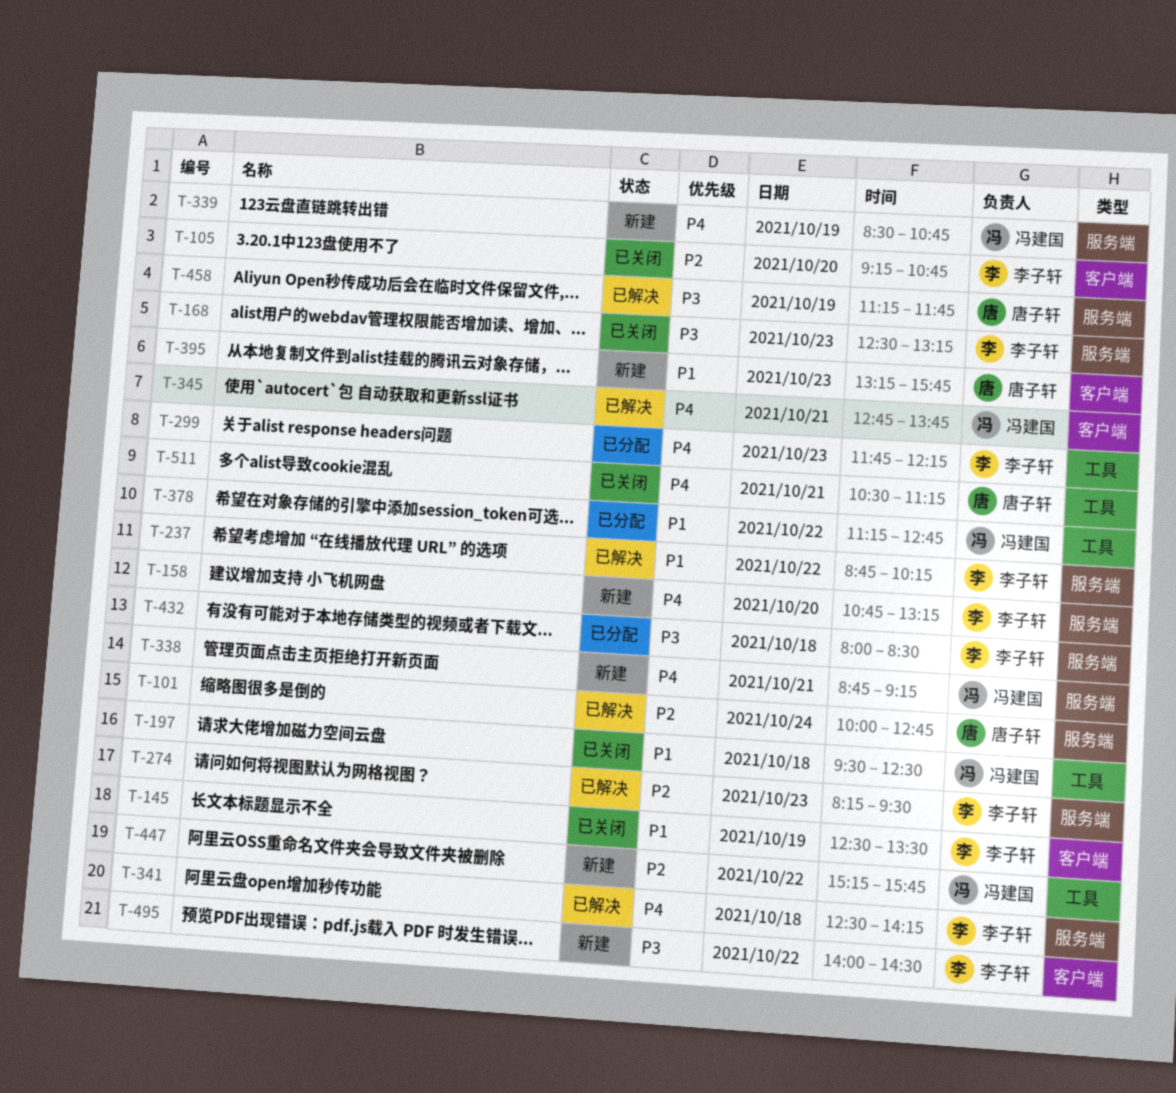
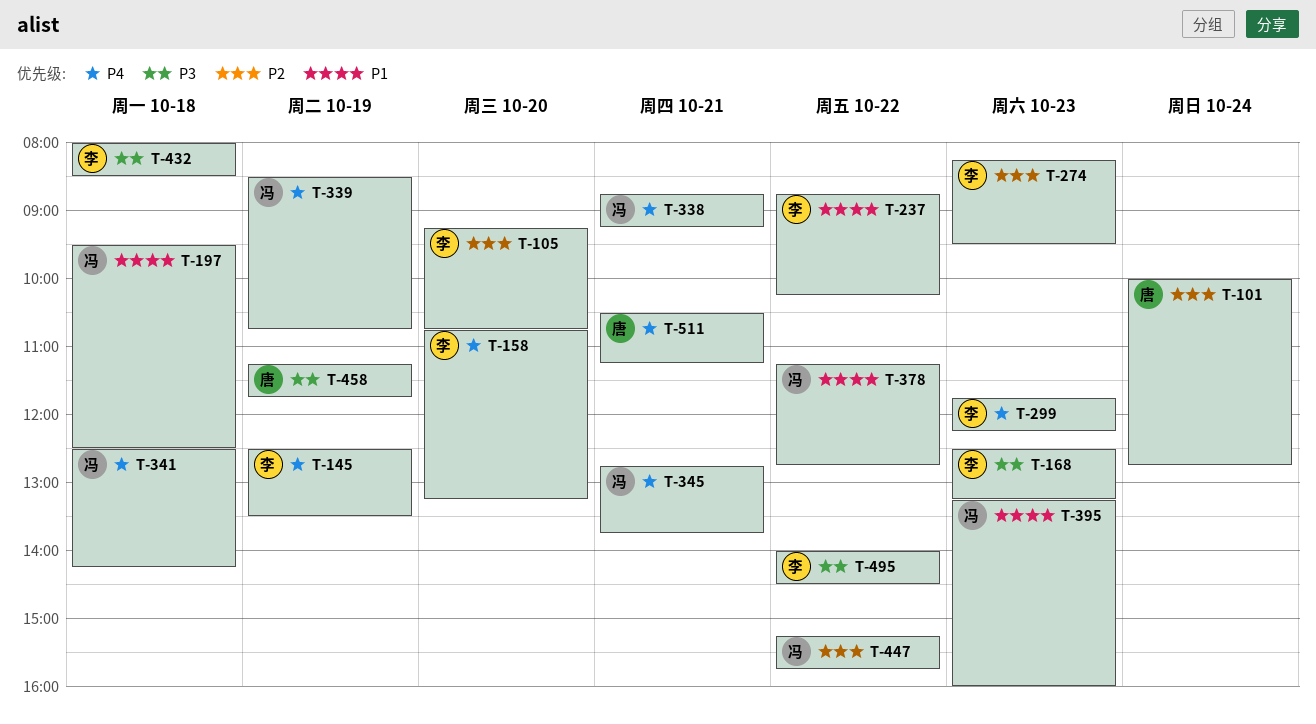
T-145, priority: P1 -> P4
T-341, owner: 李子轩 -> 冯建国
T-395, owner: 唐子轩 -> 冯建国
T-395, ends: 15:45 -> 16:00

